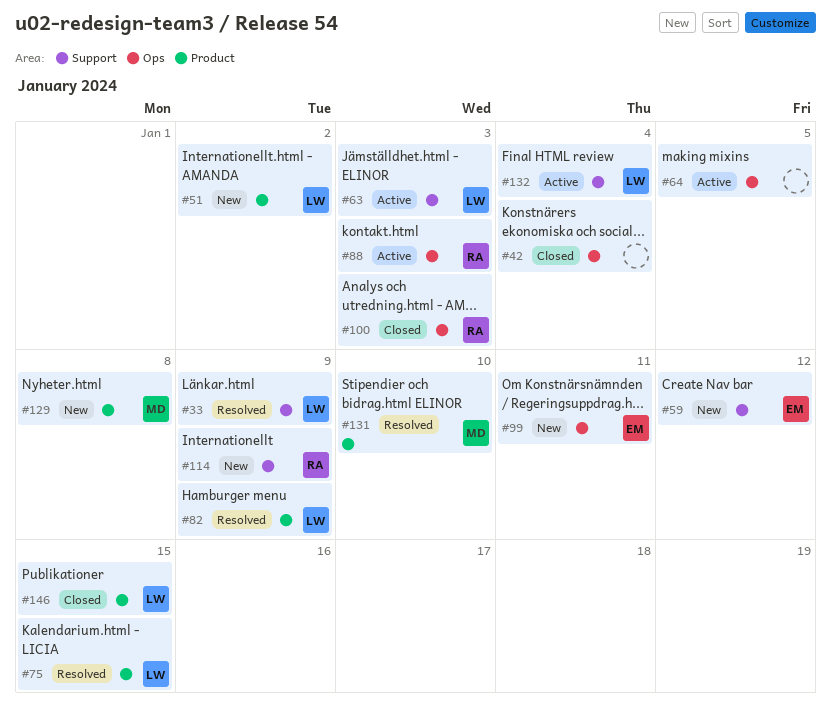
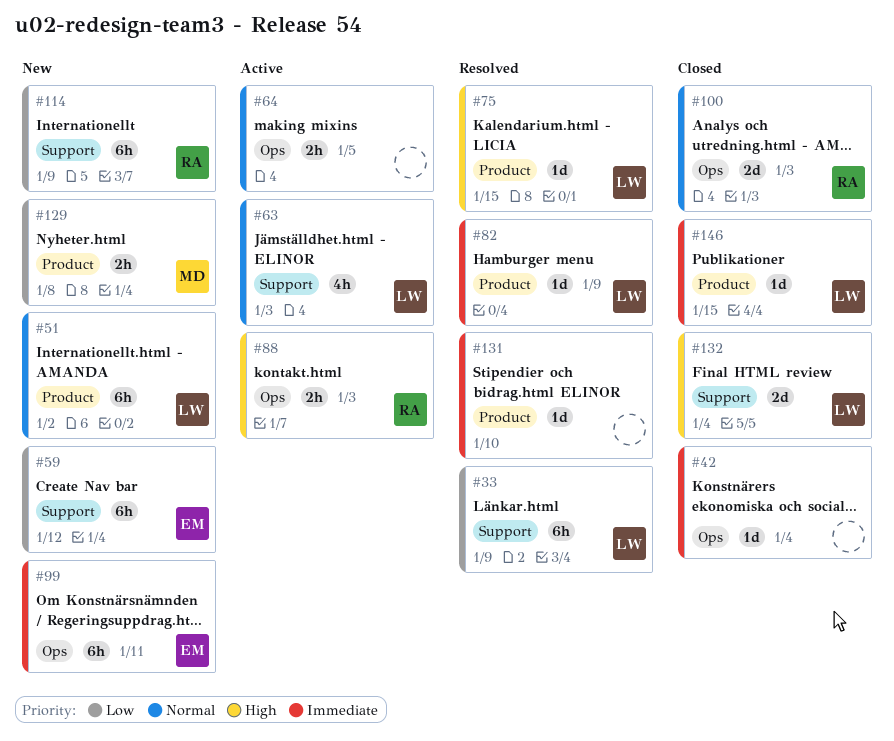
#131, owner: MD -> none
#132, status: Active -> Closed

